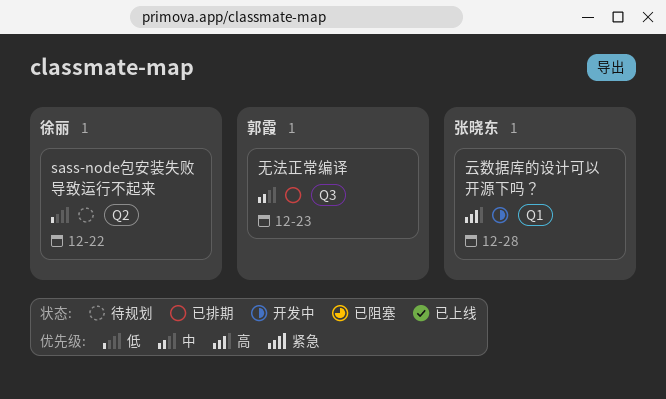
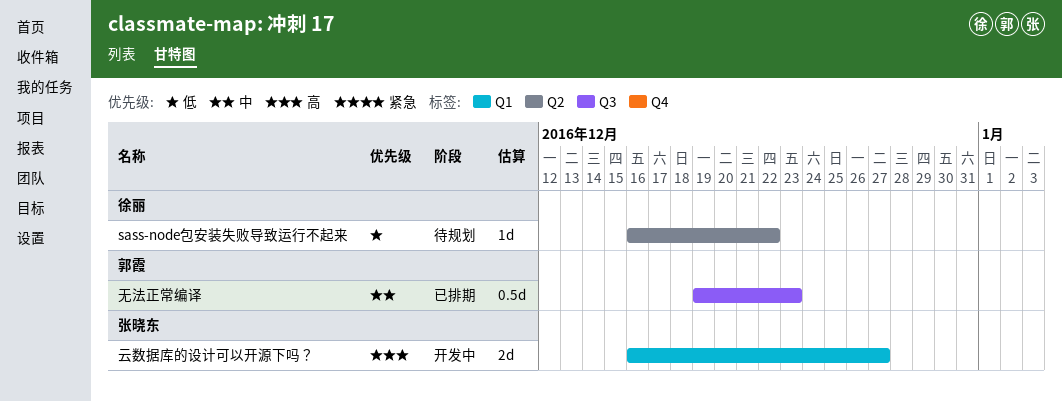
云数据库的设计可以开源下吗？, due: Dec 28 -> Dec 27

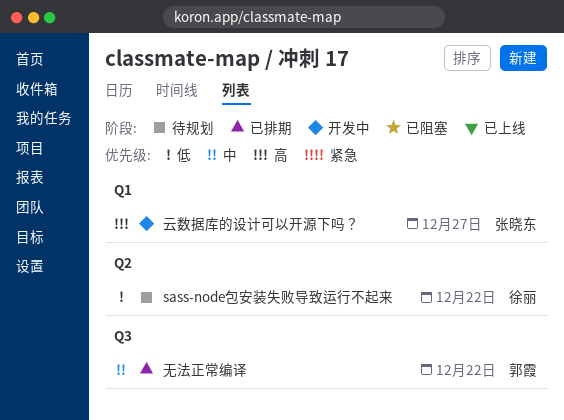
无法正常编译, due: Dec 23 -> Dec 22

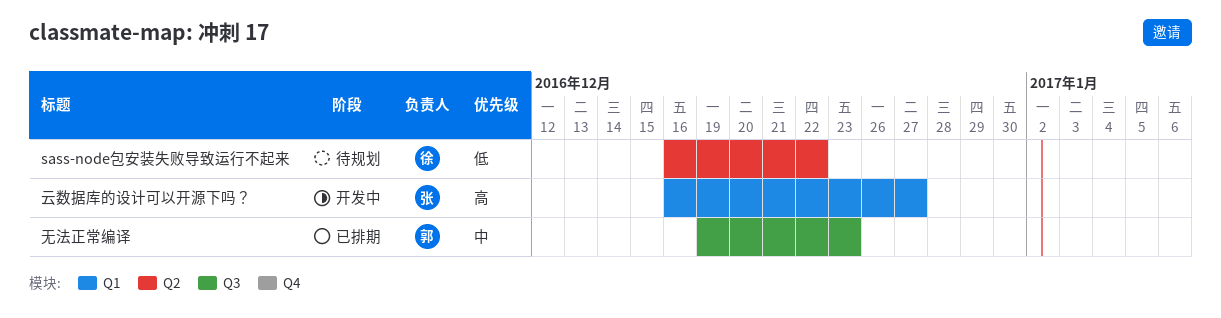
无法正常编译, due: Dec 22 -> Dec 23

